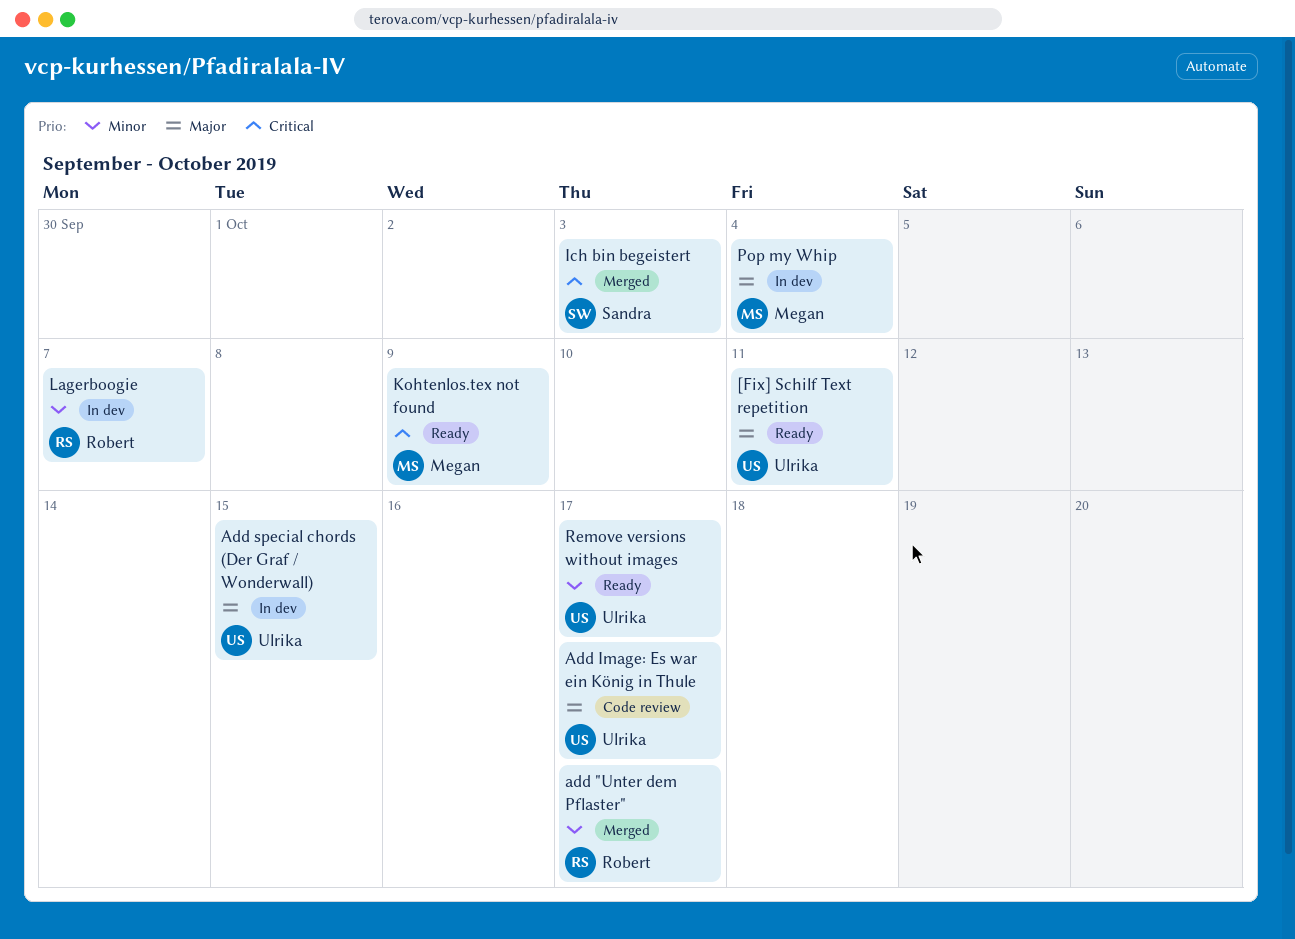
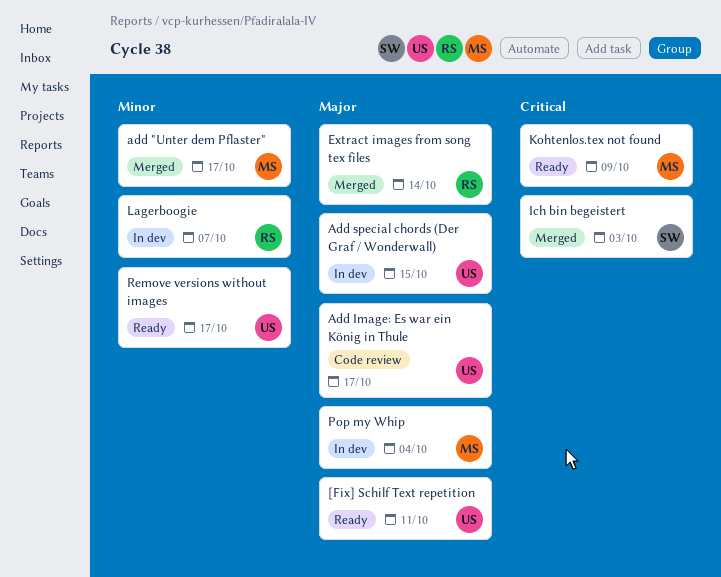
add "Unter dem Pflaster", owner: Robert -> Megan
Extract images from song tex files: none -> present

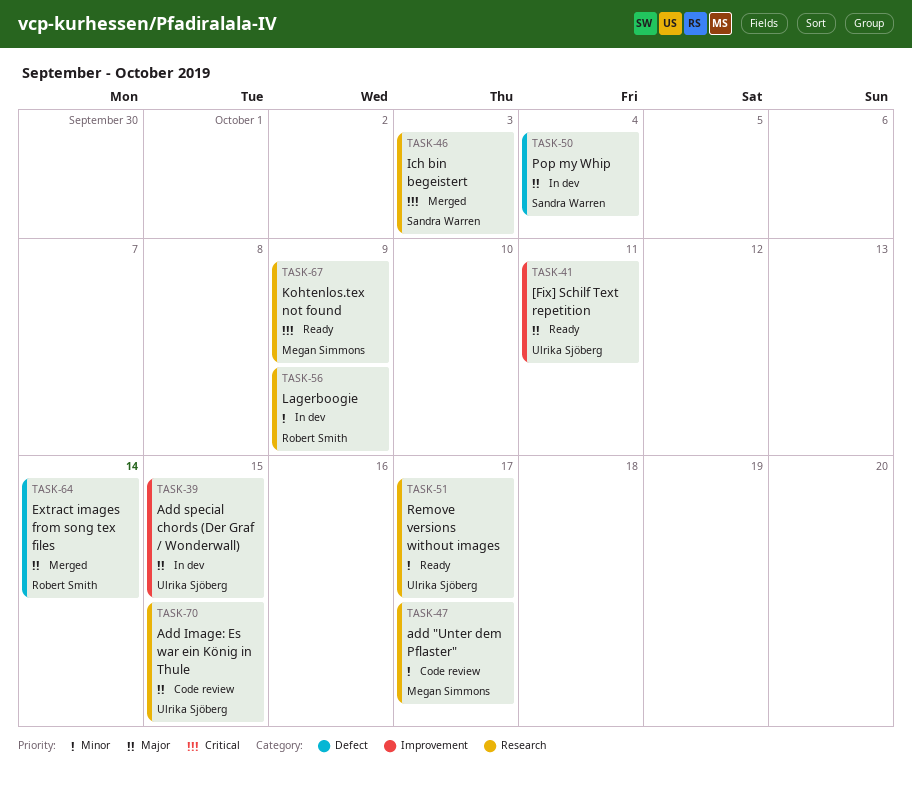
add "Unter dem Pflaster", status: Merged -> Code review
Add Image: Es war ein König in Thule, due: Oct 17 -> Oct 15
Lagerboogie, due: Oct 7 -> Oct 9
Pop my Whip, owner: Megan Simmons -> Sandra Warren

